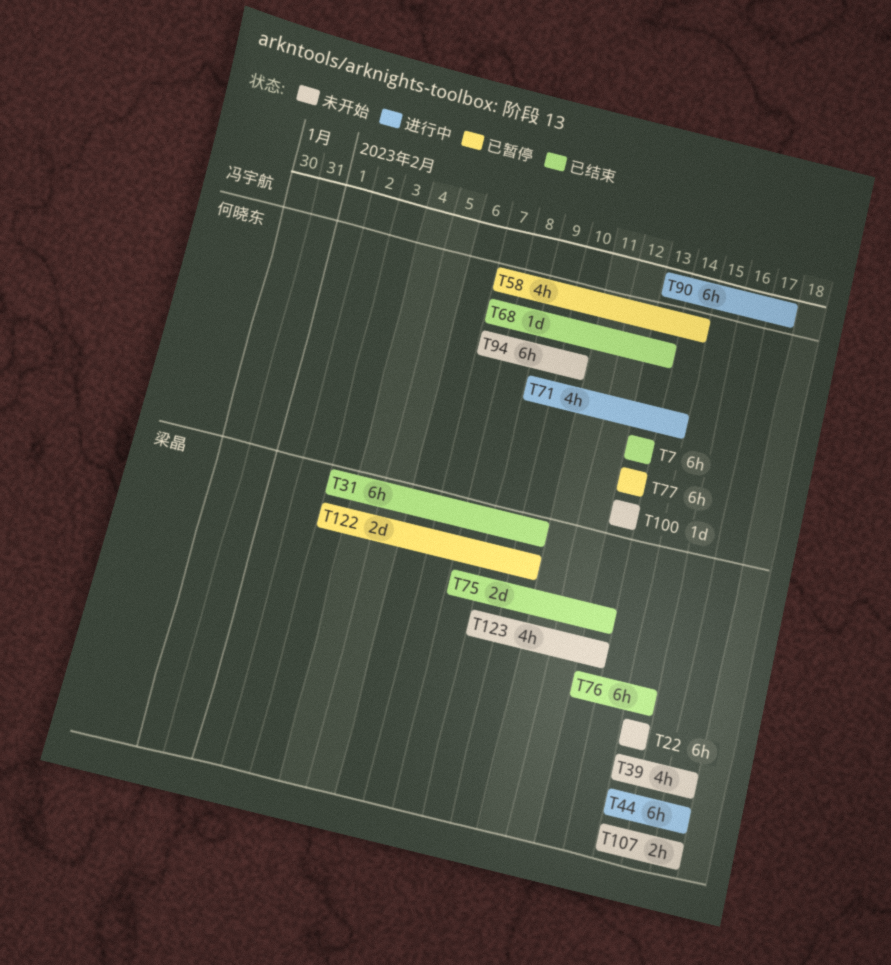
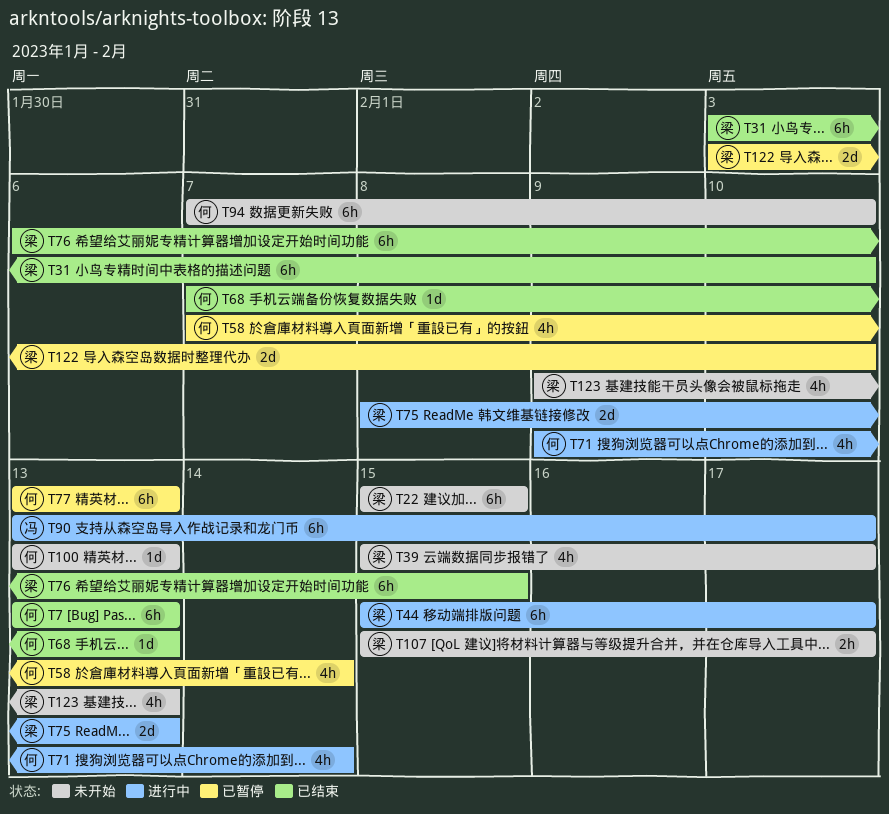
T75, status: 已结束 -> 进行中
T76, start: Feb 13 -> Feb 6

